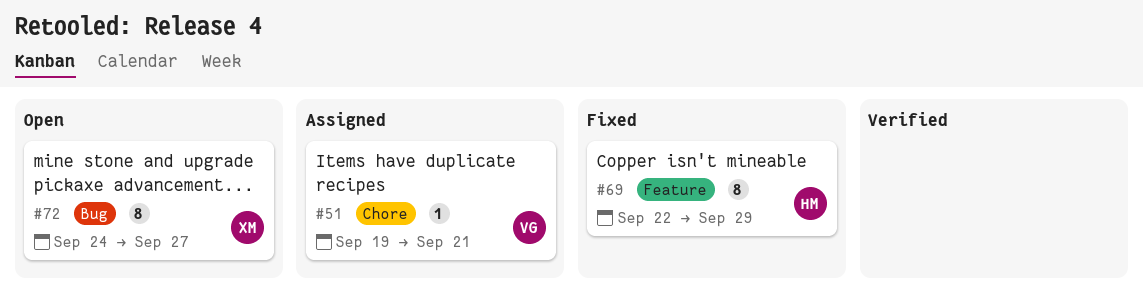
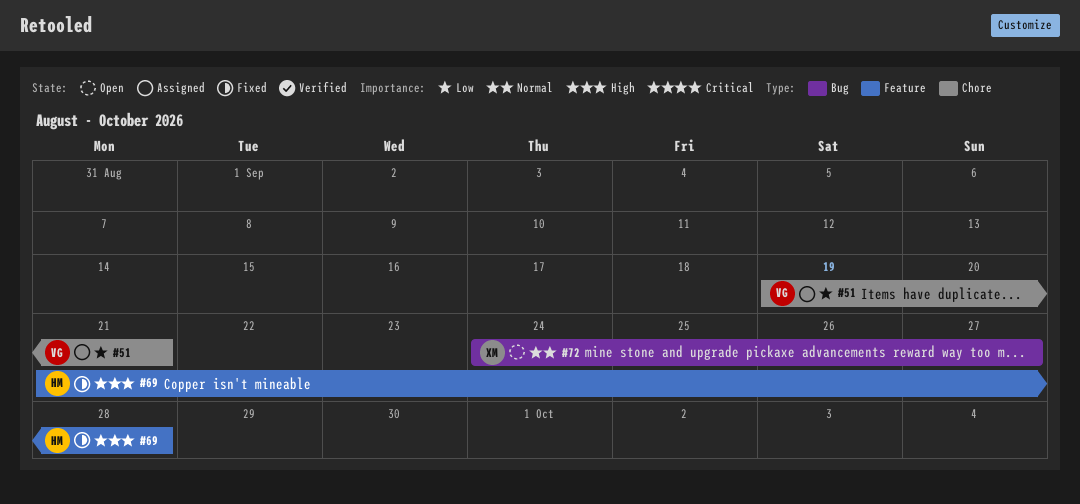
#69, start: Sep 22 -> Sep 21
#69, due: Sep 29 -> Sep 28

